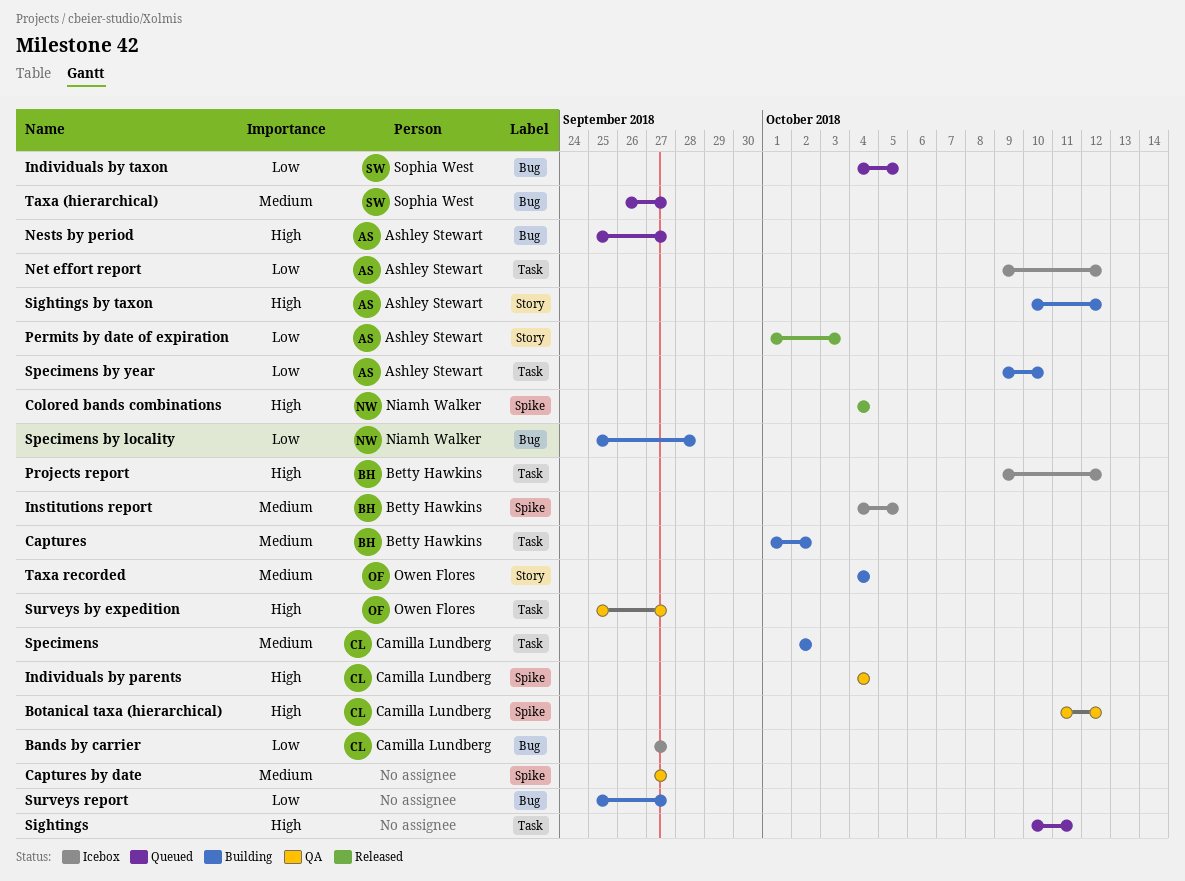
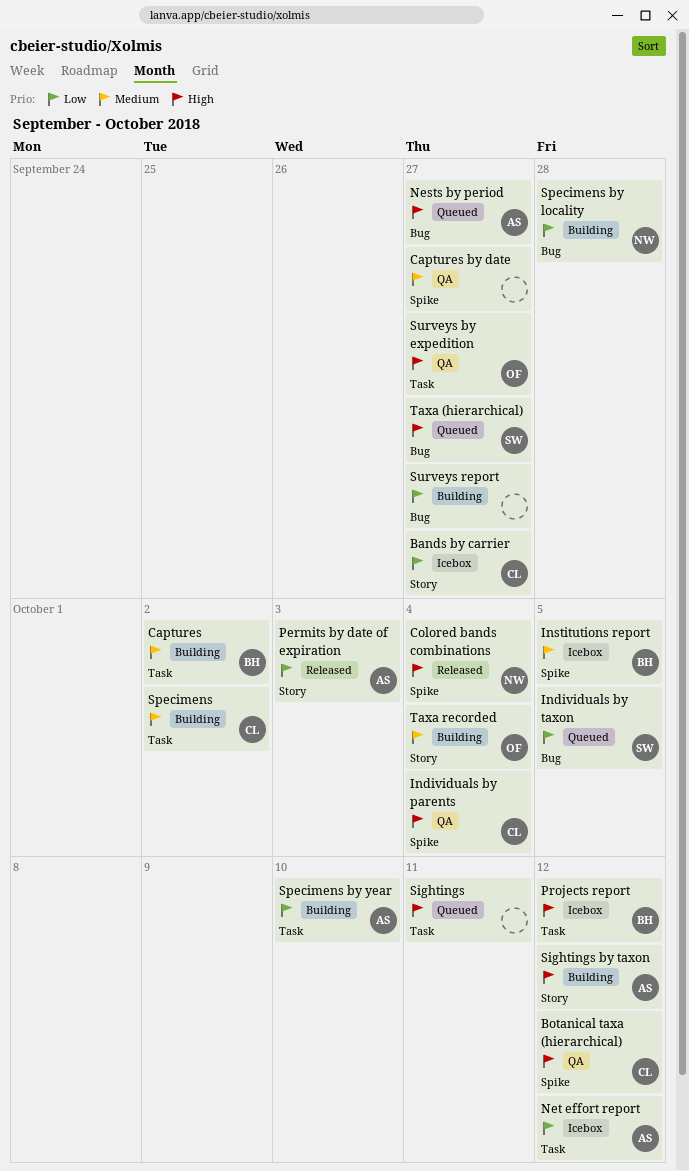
Bands by carrier, label: Bug -> Story
Taxa (hierarchical), priority: Medium -> High

